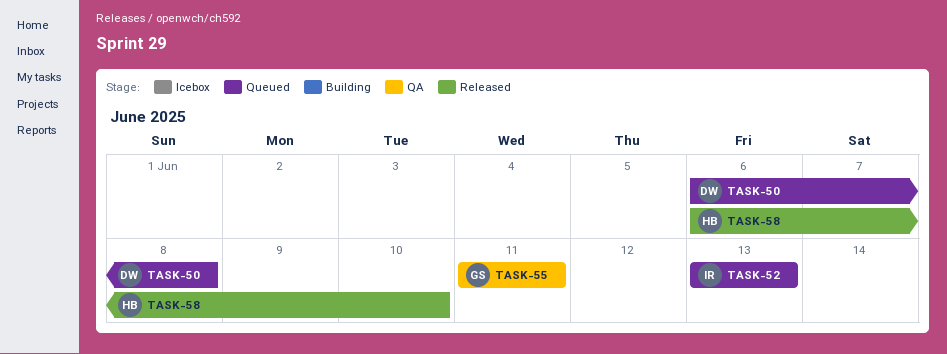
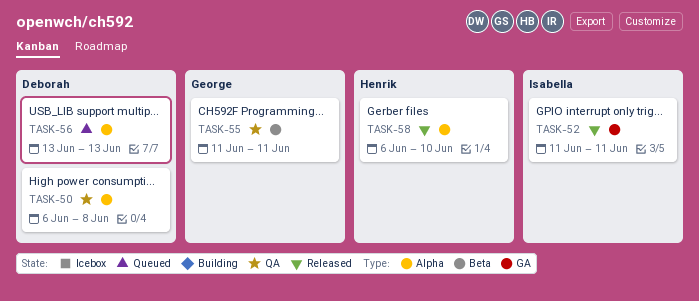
TASK-50, status: Queued -> QA
TASK-52, status: Queued -> Released
TASK-52, start: Jun 13 -> Jun 11
TASK-52, due: Jun 13 -> Jun 11
TASK-56: none -> present

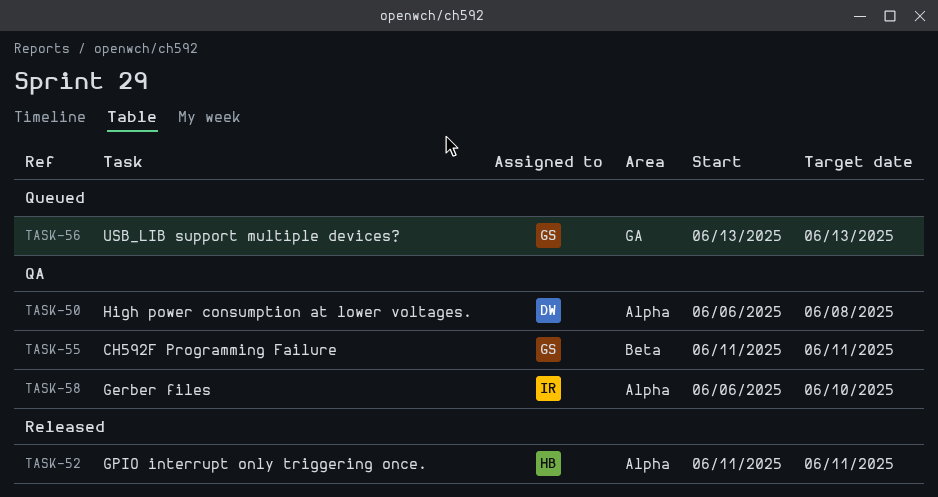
TASK-52, owner: Isabella -> Henrik
TASK-52, label: GA -> Alpha
TASK-56, owner: Deborah -> George
TASK-56, label: Alpha -> GA
TASK-58, status: Released -> QA
TASK-58, owner: Henrik -> Isabella

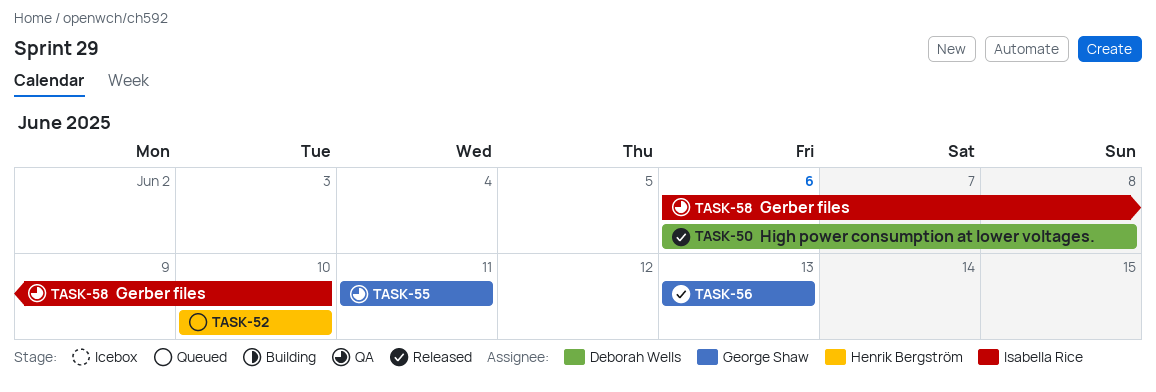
TASK-50, status: QA -> Released
TASK-52, status: Released -> Queued
TASK-52, start: Jun 11 -> Jun 10
TASK-52, due: Jun 11 -> Jun 10
TASK-56, status: Queued -> Released

